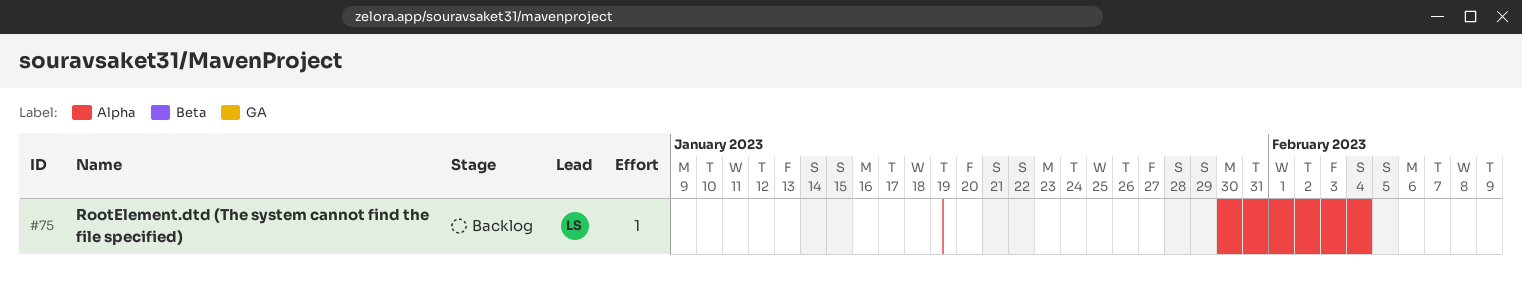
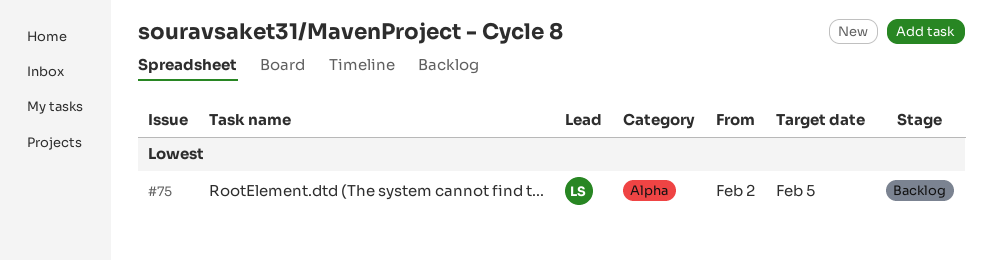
#75, start: Jan 30 -> Feb 2
#75, due: Feb 4 -> Feb 5

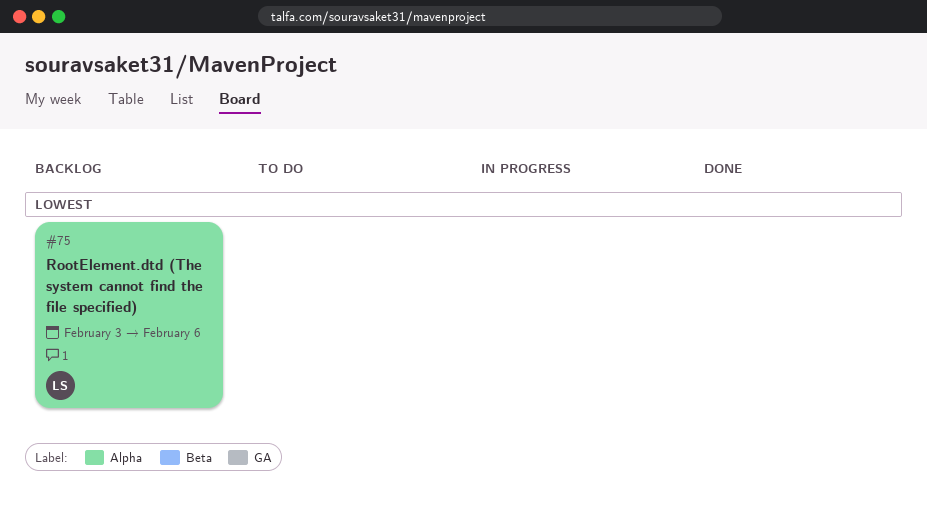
#75, start: Feb 2 -> Feb 3
#75, due: Feb 5 -> Feb 6

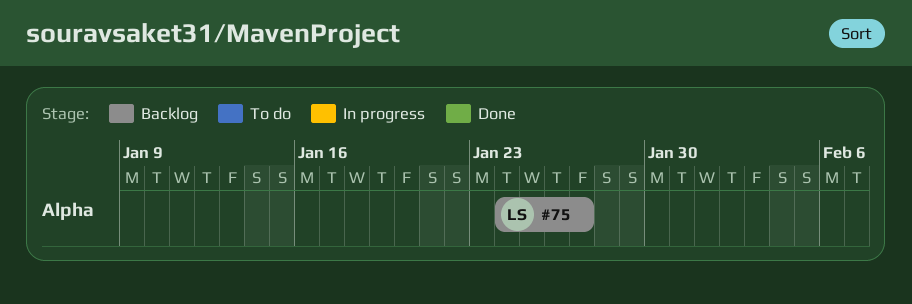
#75, start: Feb 3 -> Jan 24
#75, due: Feb 6 -> Jan 27

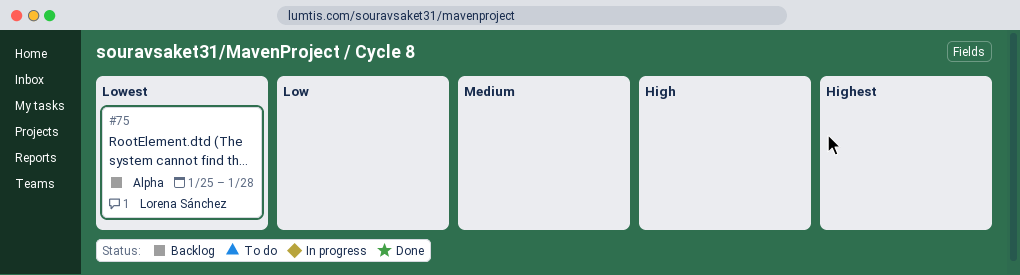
#75, start: Jan 24 -> Jan 25
#75, due: Jan 27 -> Jan 28

